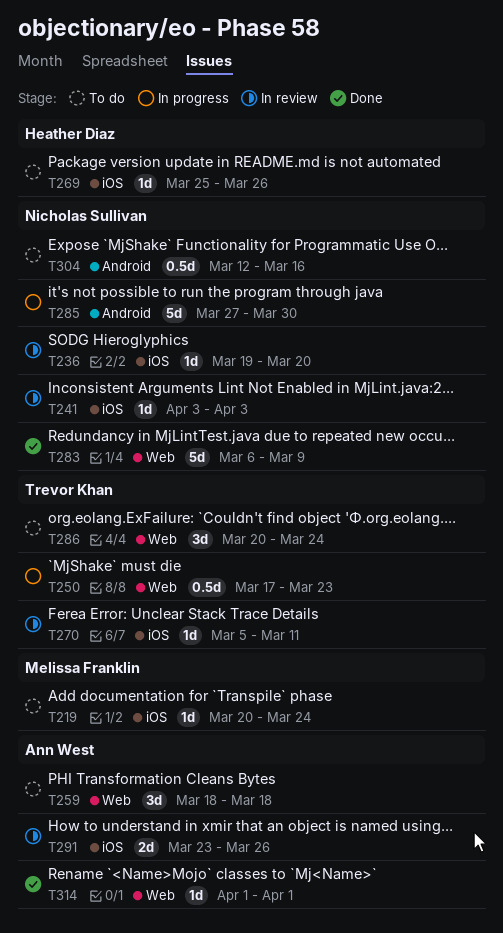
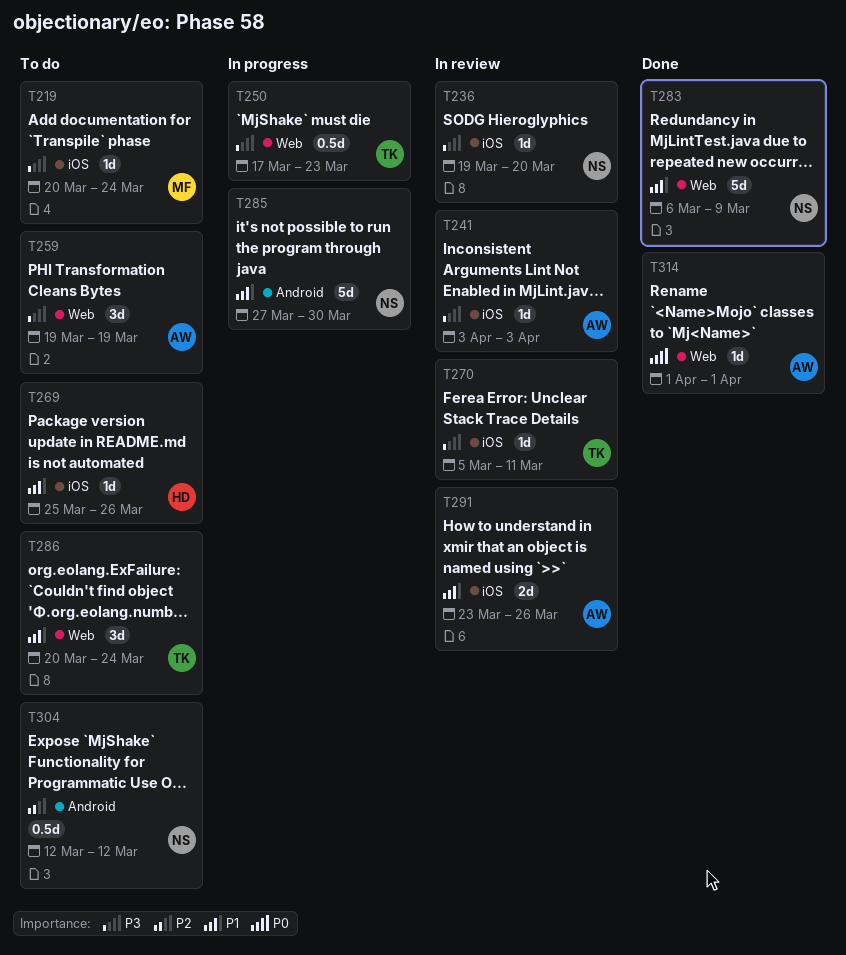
T241, owner: Nicholas Sullivan -> Ann West
T259, start: Mar 18 -> Mar 19
T259, due: Mar 18 -> Mar 19
T304, due: Mar 16 -> Mar 12

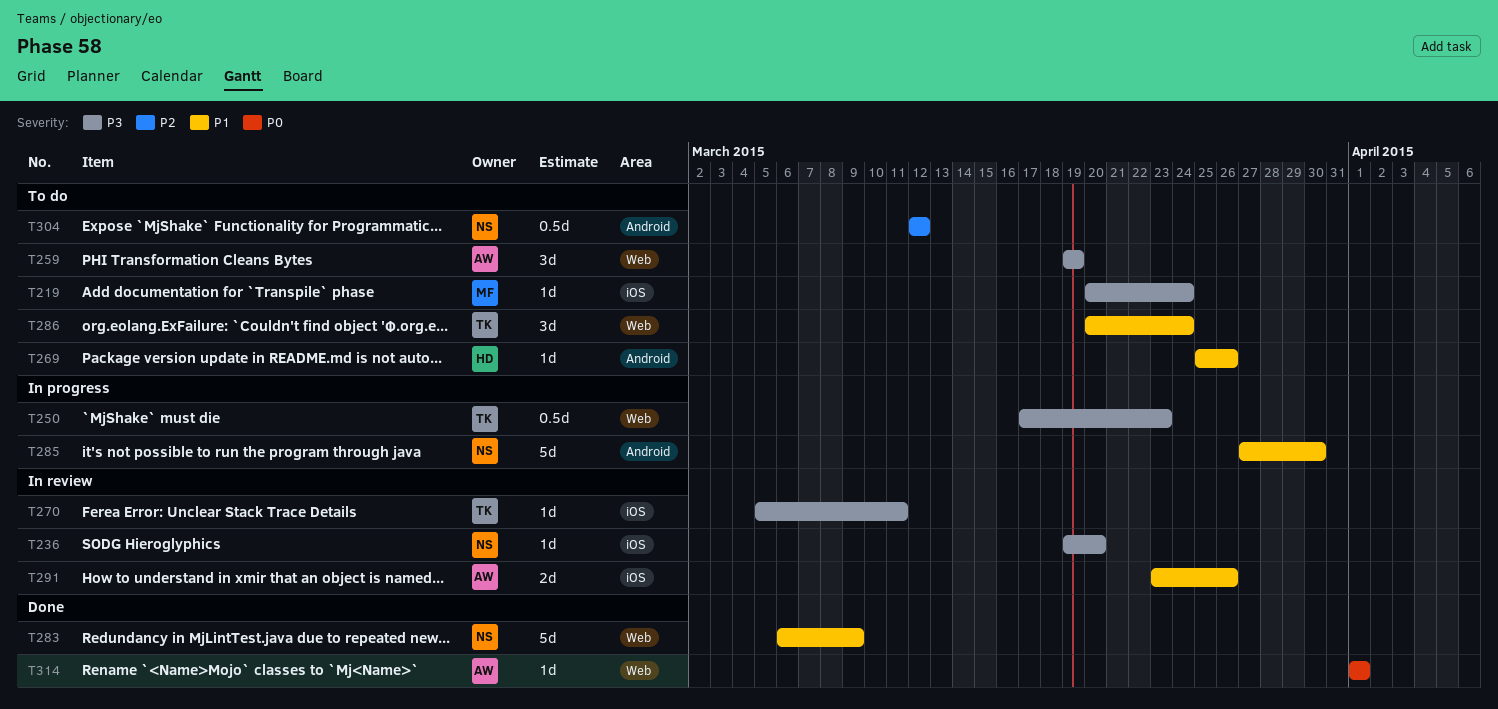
T241: present -> none
T269, label: iOS -> Android

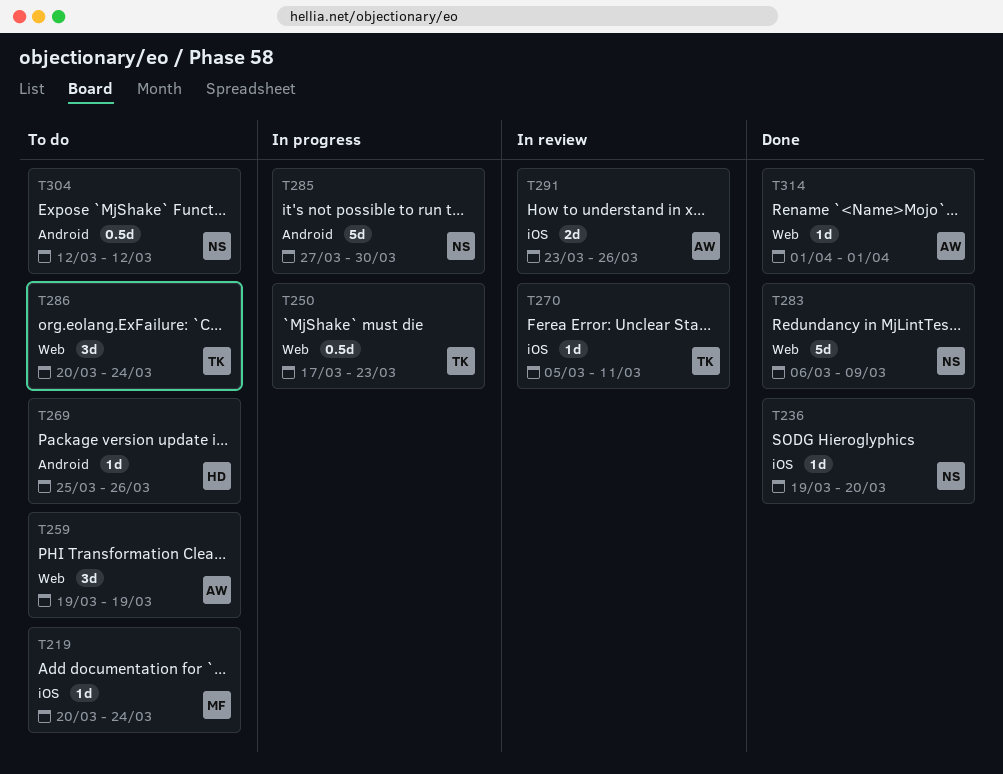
T236, status: In review -> Done

